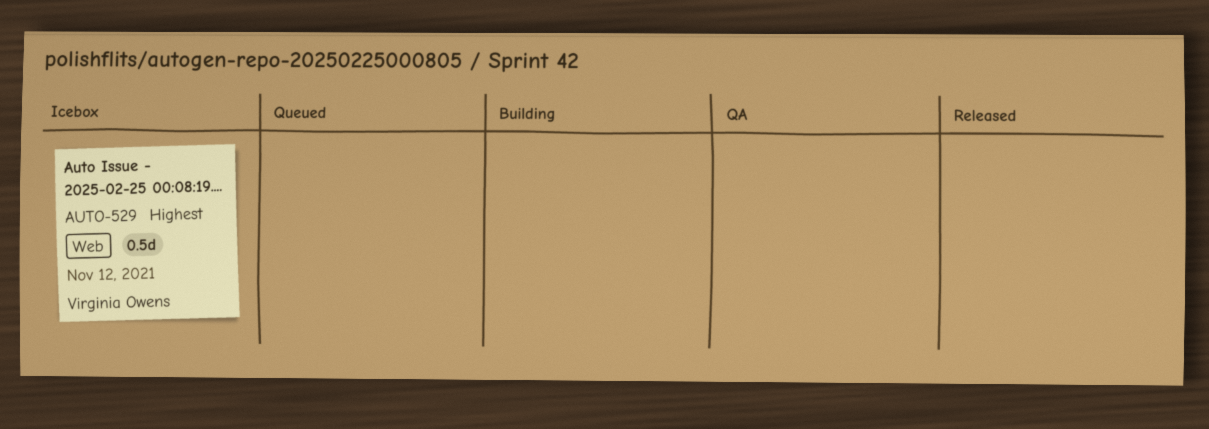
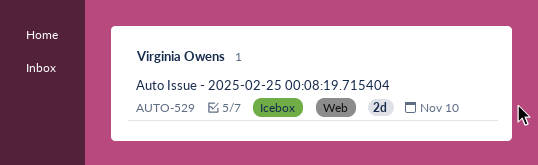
AUTO-529, estimate: 0.5d -> 2d
AUTO-529, due: Nov 12 -> Nov 10

